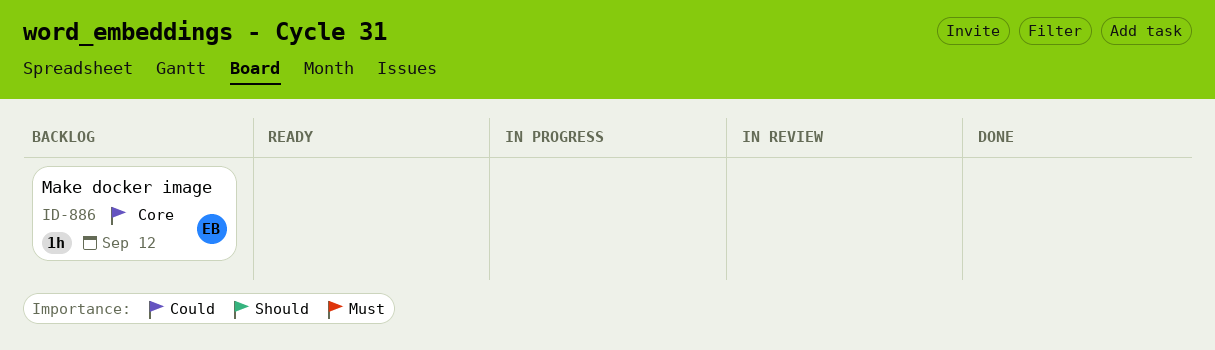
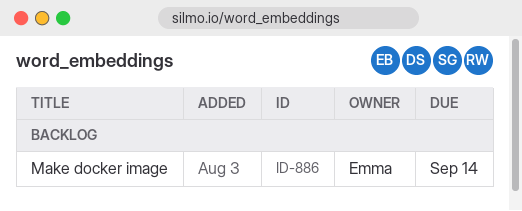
ID-886, due: Sep 12 -> Sep 14

